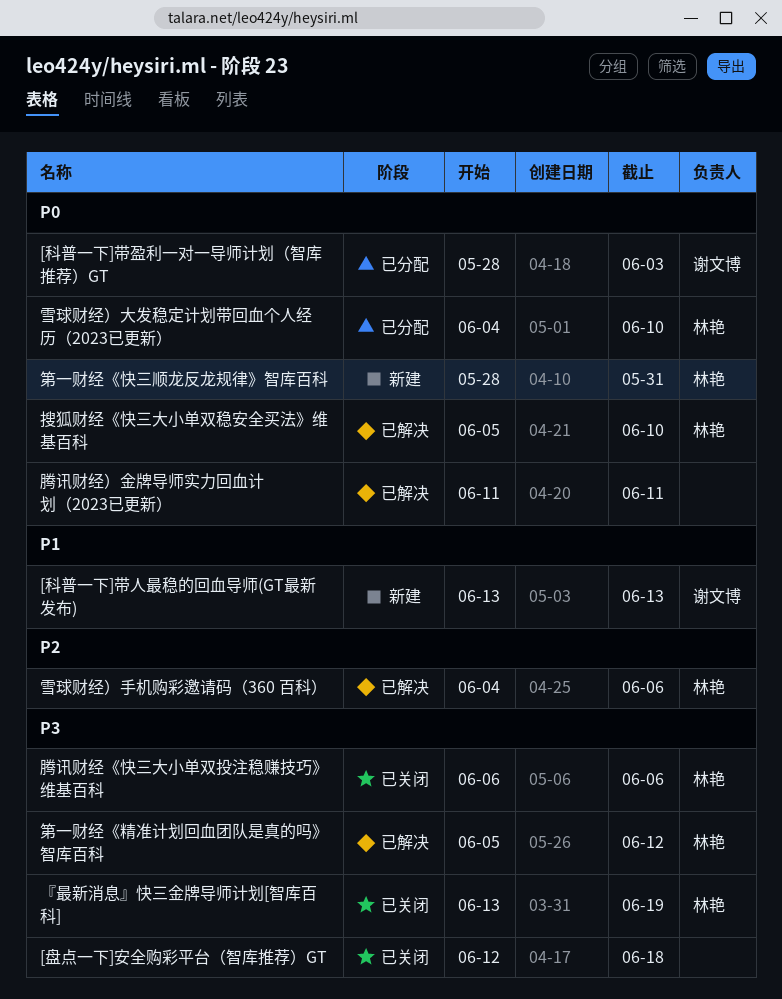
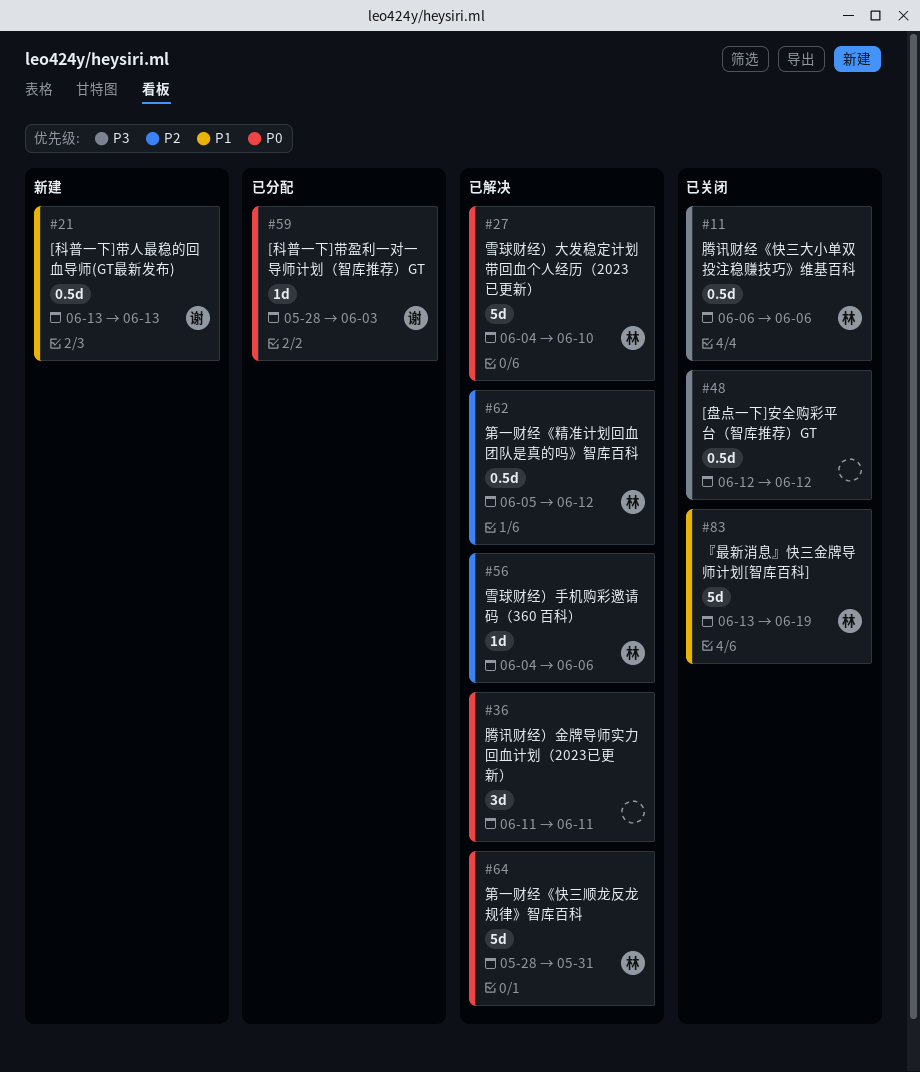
[盘点一下]安全购彩平台（智库推荐）GT, due: Jun 18 -> Jun 12
『最新消息』快三金牌导师计划[智库百科], priority: P3 -> P1
搜狐财经《快三大小单双稳安全买法》维基百科: present -> none
第一财经《快三顺龙反龙规律》智库百科, status: 新建 -> 已解决
第一财经《精准计划回血团队是真的吗》智库百科, priority: P3 -> P2
雪球财经）大发稳定计划带回血个人经历（2023已更新）, status: 已分配 -> 已解决

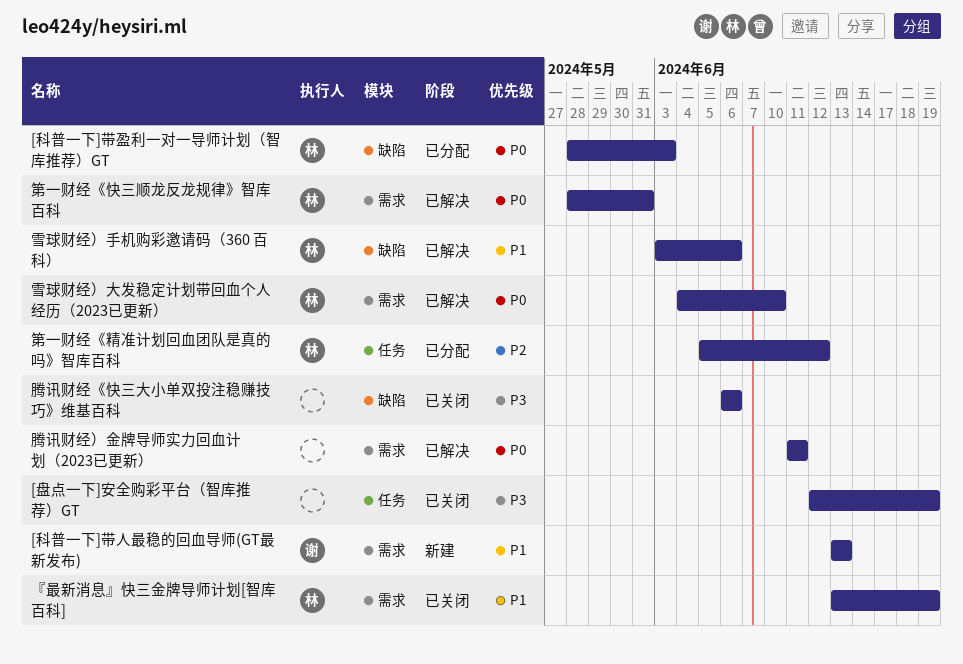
[盘点一下]安全购彩平台（智库推荐）GT, due: Jun 12 -> Jun 19
[科普一下]带盈利一对一导师计划（智库推荐）GT, owner: 谢 -> 林
第一财经《精准计划回血团队是真的吗》智库百科, status: 已解决 -> 已分配
腾讯财经《快三大小单双投注稳赚技巧》维基百科, owner: 林 -> none
雪球财经）手机购彩邀请码（360 百科）, priority: P2 -> P1
雪球财经）手机购彩邀请码（360 百科）, start: Jun 4 -> Jun 3

